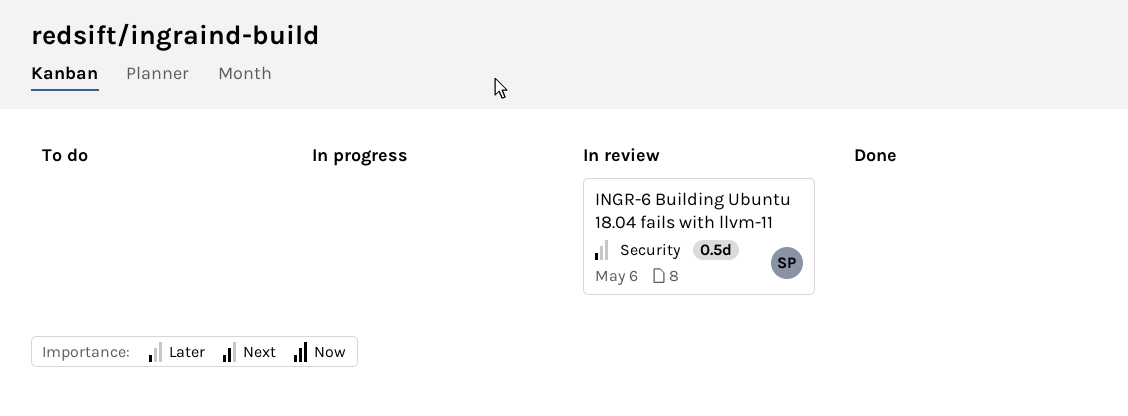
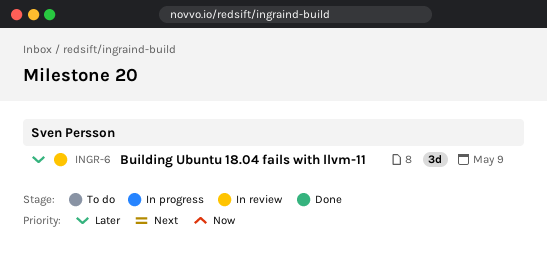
INGR-6, estimate: 0.5d -> 3d
INGR-6, due: May 6 -> May 9

